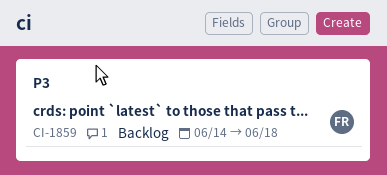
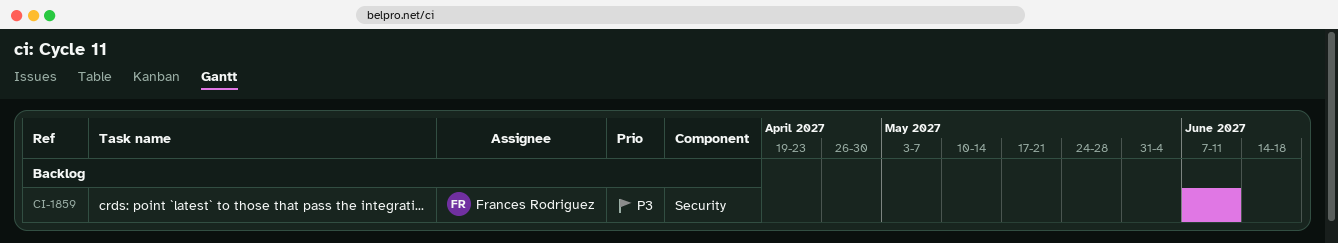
CI-1859, start: Jun 14 -> Jun 7
CI-1859, due: Jun 18 -> Jun 11

